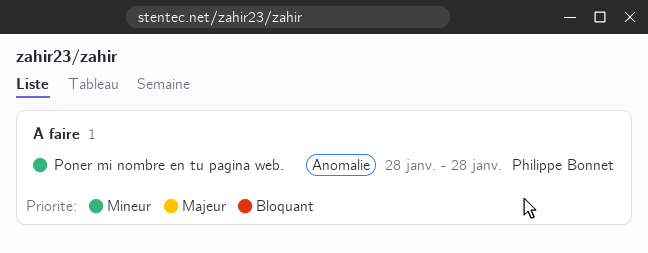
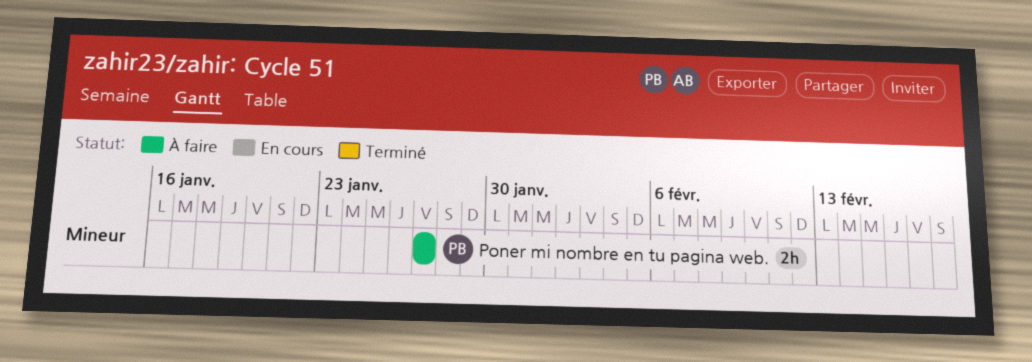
Poner mi nombre en tu pagina web., start: Jan 28 -> Jan 27
Poner mi nombre en tu pagina web., due: Jan 28 -> Jan 27

